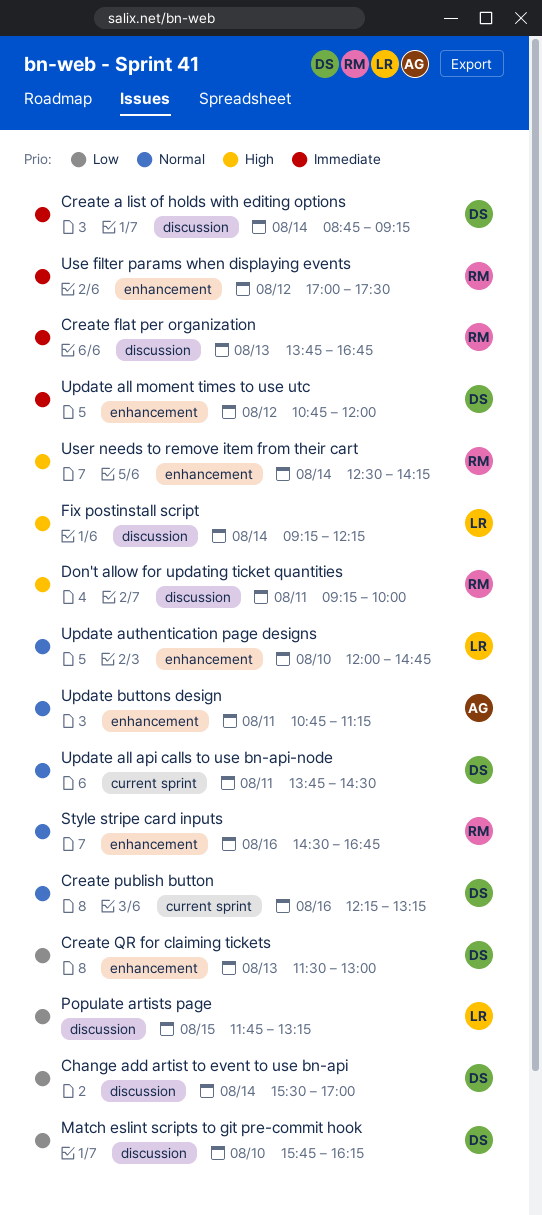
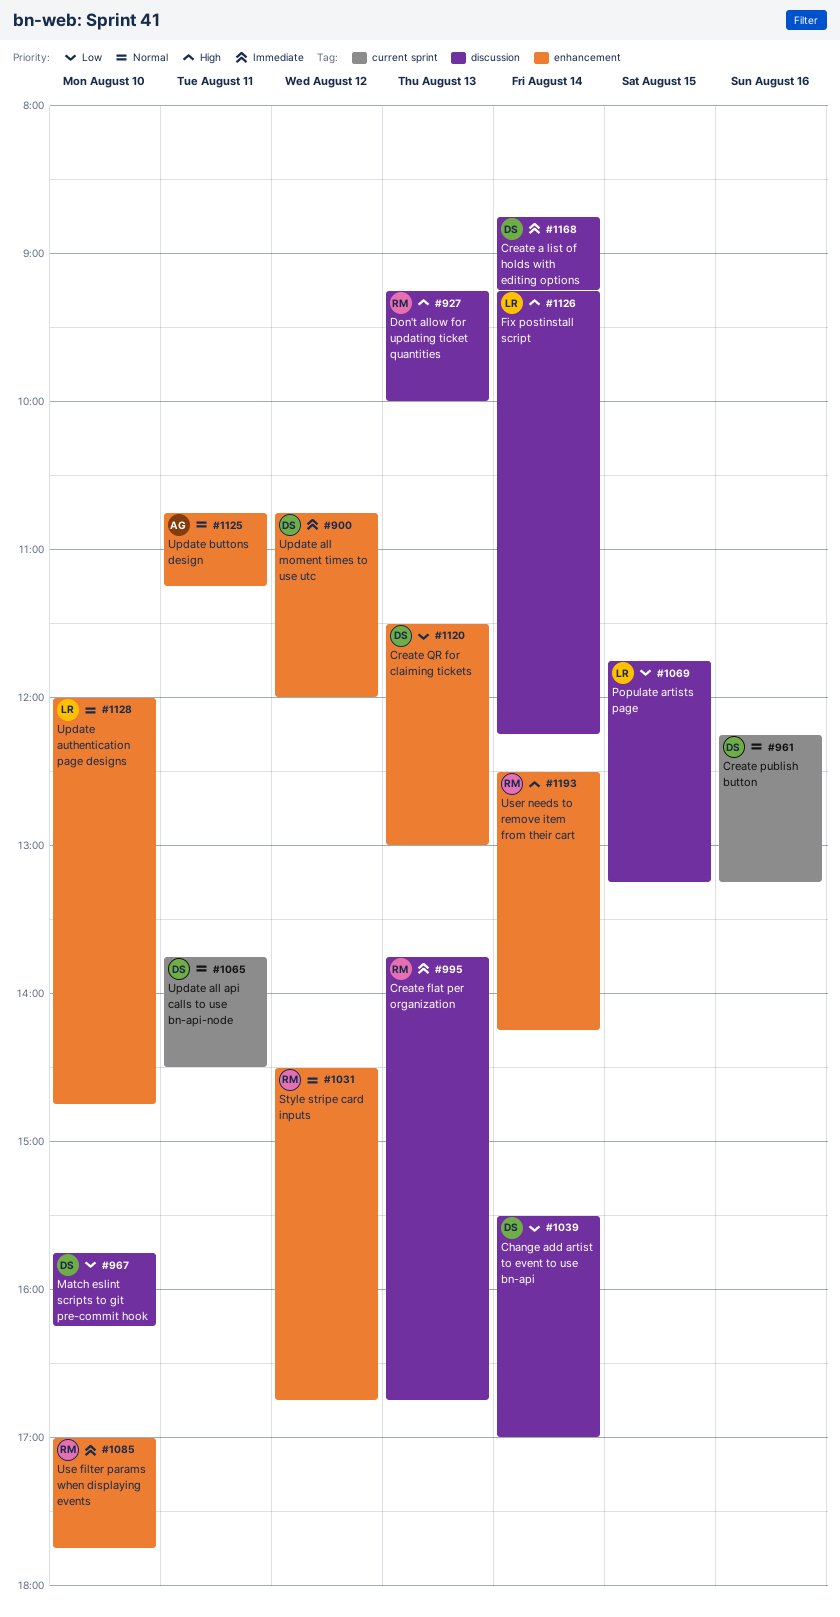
Don't allow for updating ticket quantities, day: Aug 11 -> Aug 13
Style stripe card inputs, day: Aug 16 -> Aug 12
Use filter params when displaying events, day: Aug 12 -> Aug 10
Use filter params when displaying events, ends: 17:30 -> 17:45

